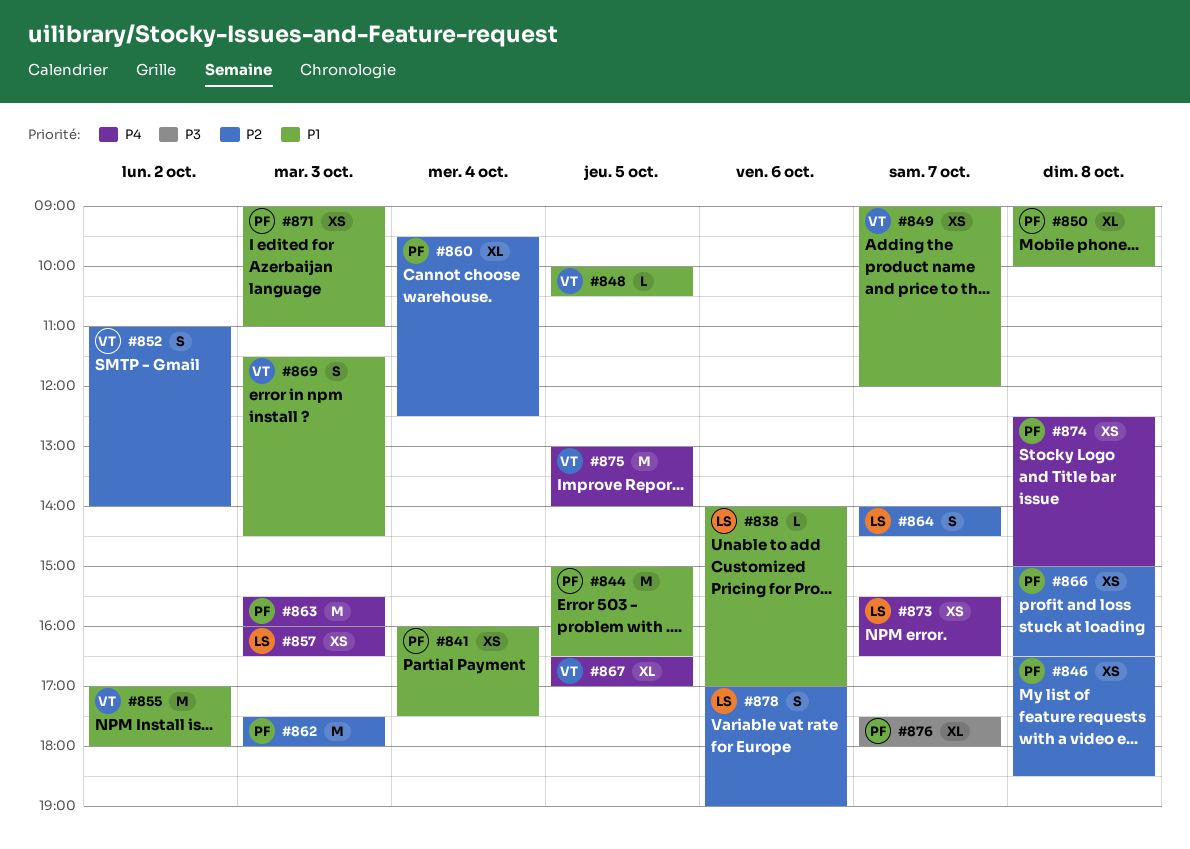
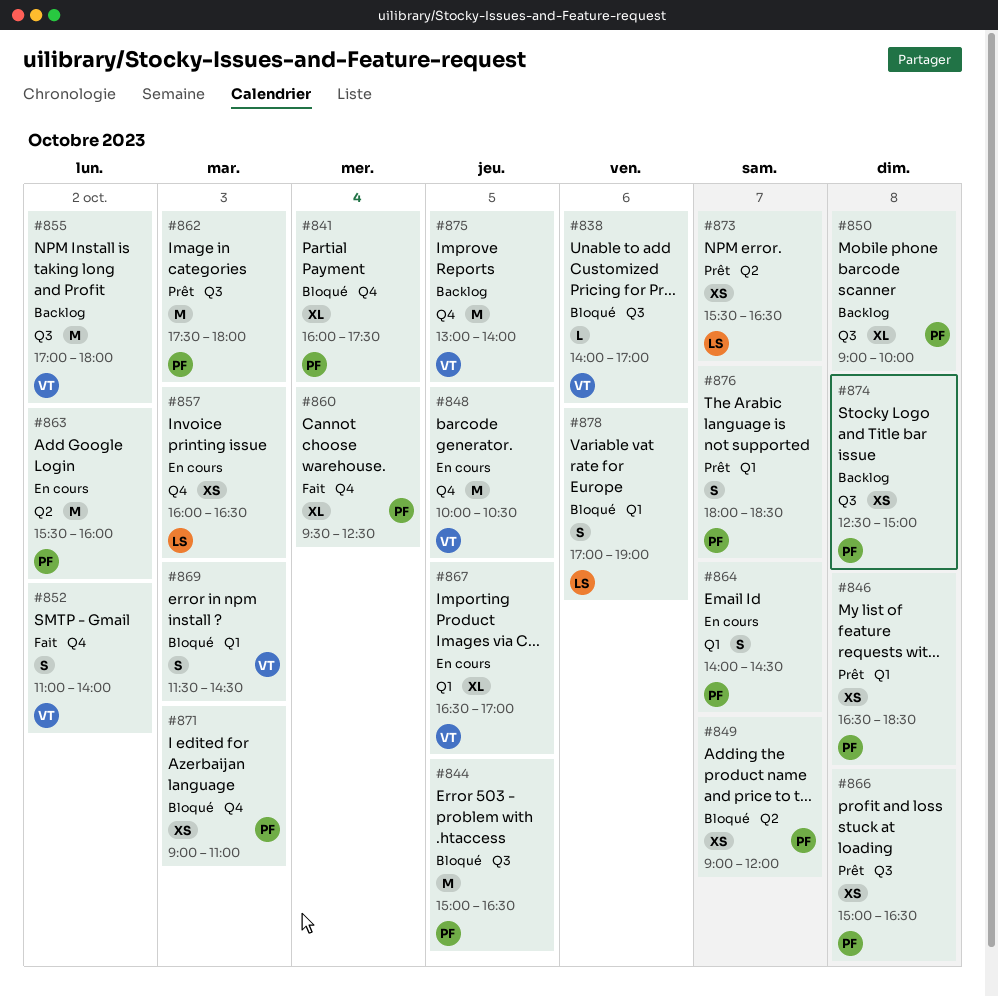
#838, owner: LS -> VT
#841, estimate: XS -> XL
#848, estimate: L -> M
#849, owner: VT -> PF
#863, day: Oct 3 -> Oct 2
#864, owner: LS -> PF
#876, estimate: XL -> S
#876, begins: 17:30 -> 18:00
#876, ends: 18:00 -> 18:30

